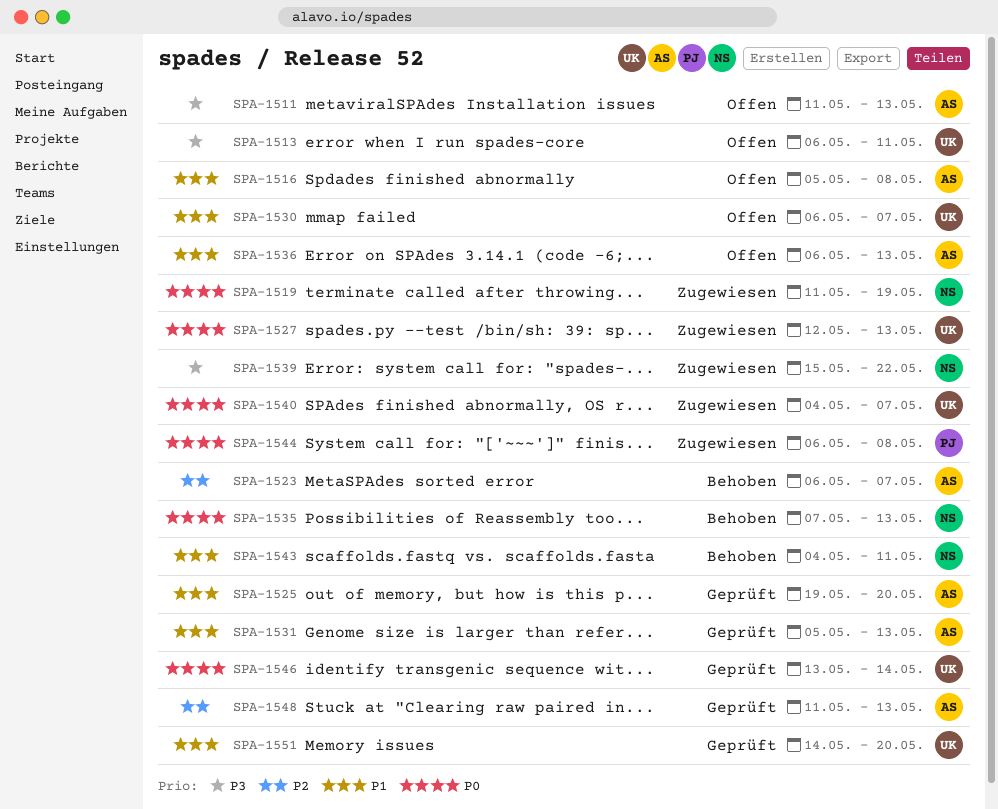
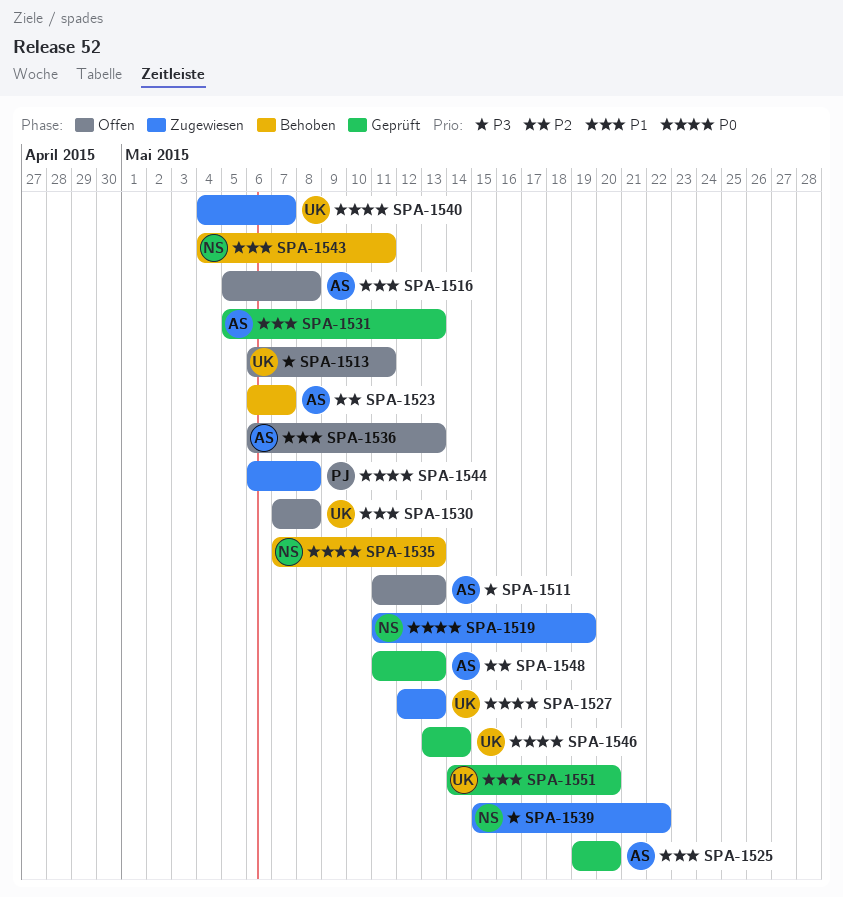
SPA-1530, start: May 6 -> May 7
SPA-1530, due: May 7 -> May 8

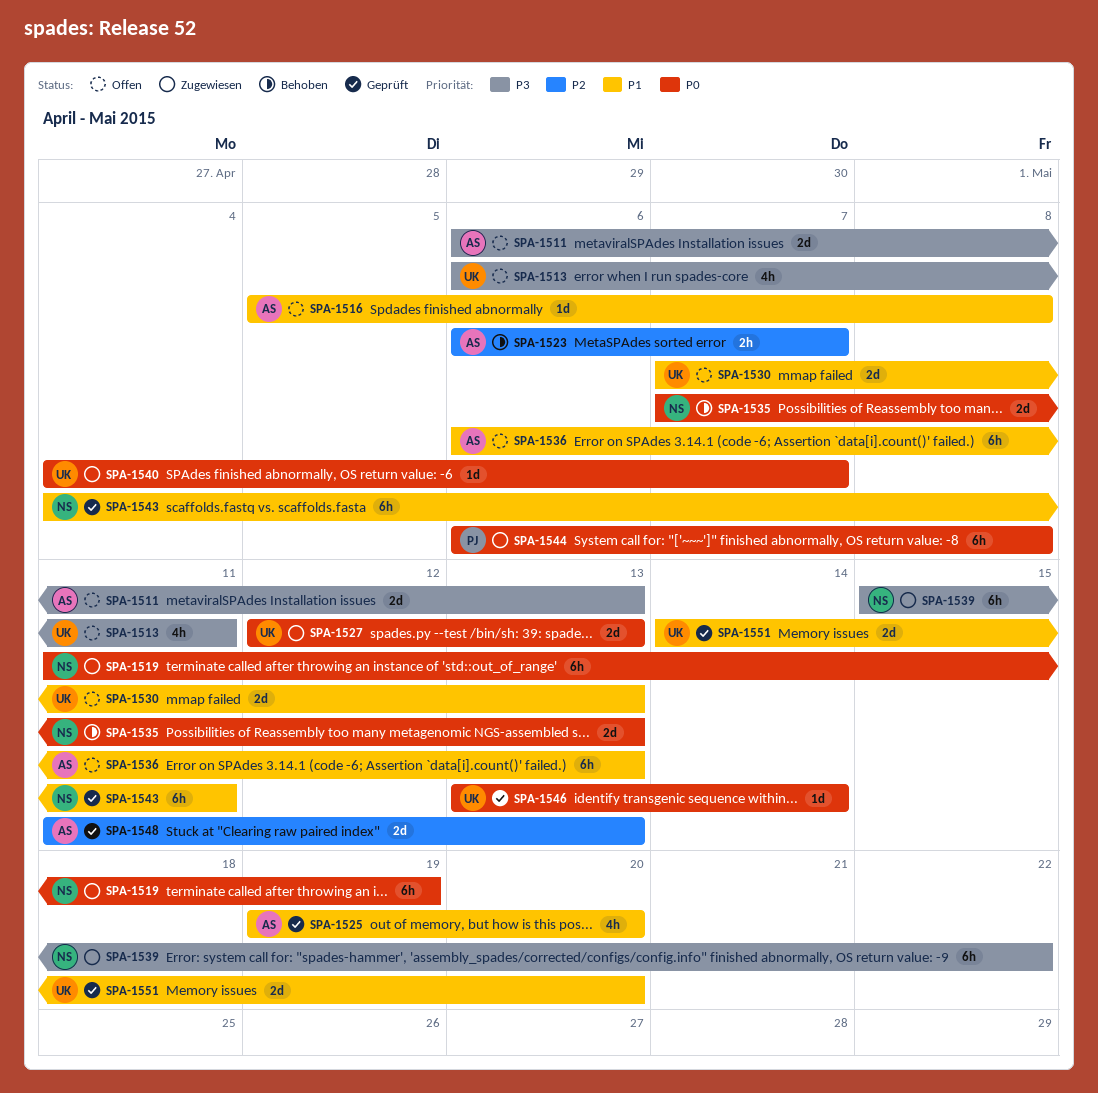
SPA-1511, start: May 11 -> May 6
SPA-1530, due: May 8 -> May 13
SPA-1531: present -> none
SPA-1543, status: Behoben -> Geprüft

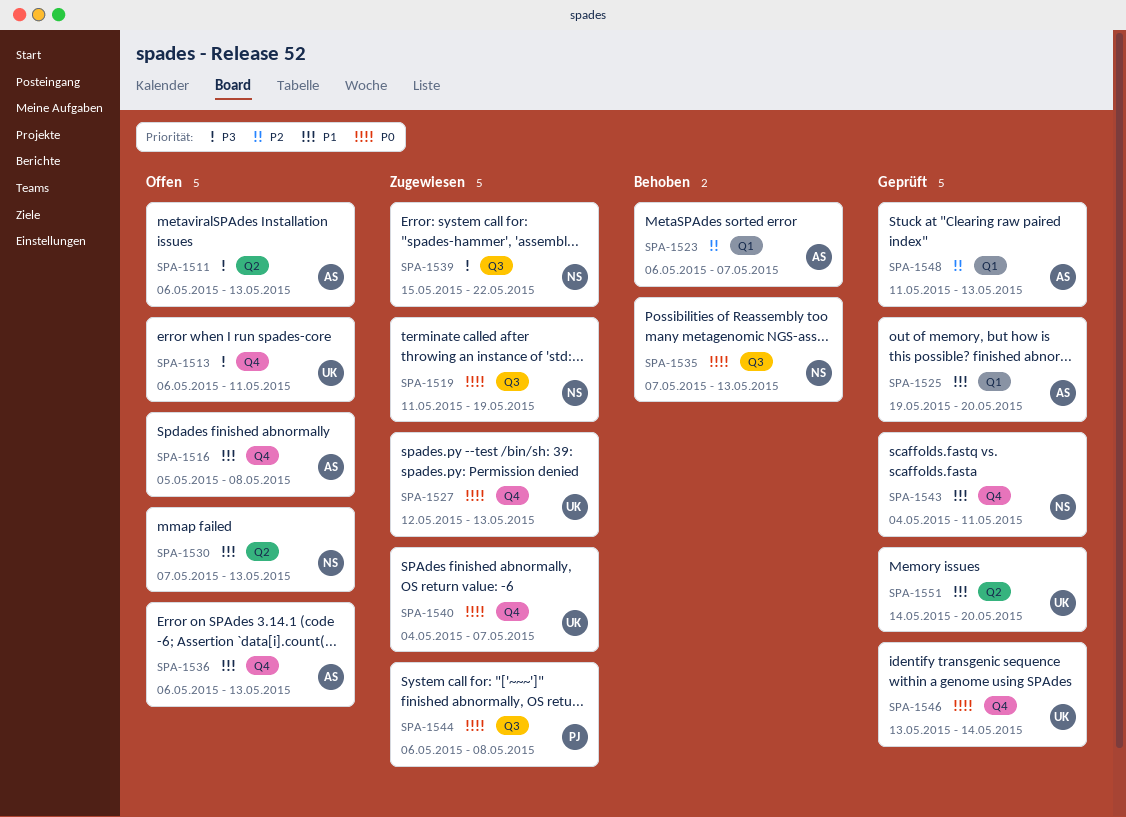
SPA-1530, owner: UK -> NS

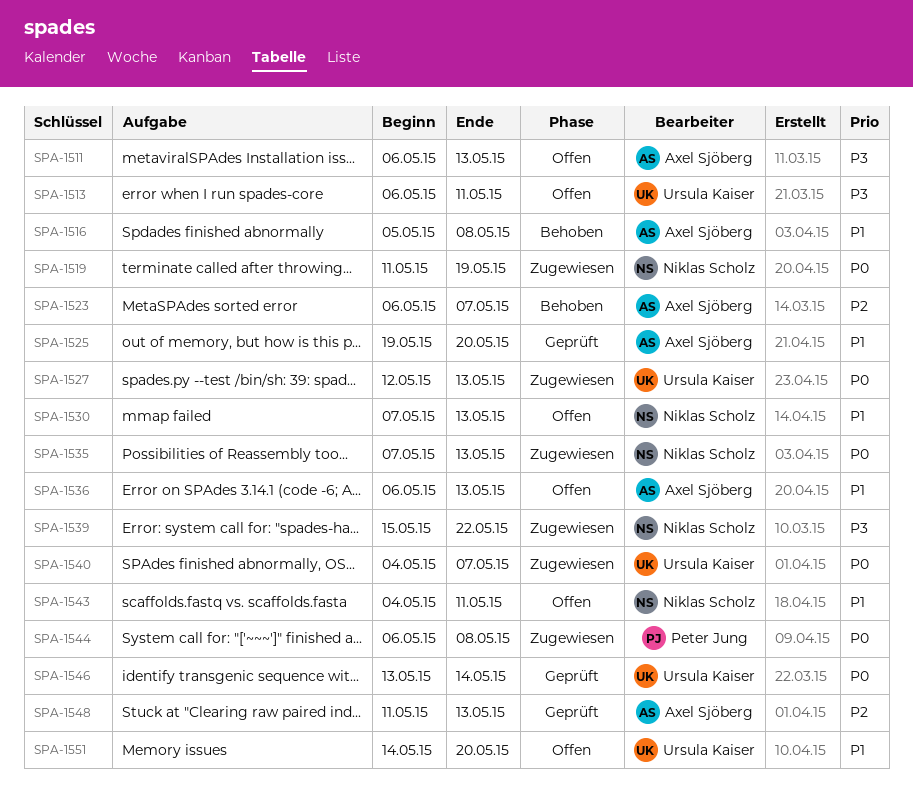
SPA-1516, status: Offen -> Behoben
SPA-1535, status: Behoben -> Zugewiesen
SPA-1543, status: Geprüft -> Offen
SPA-1551, status: Geprüft -> Offen

